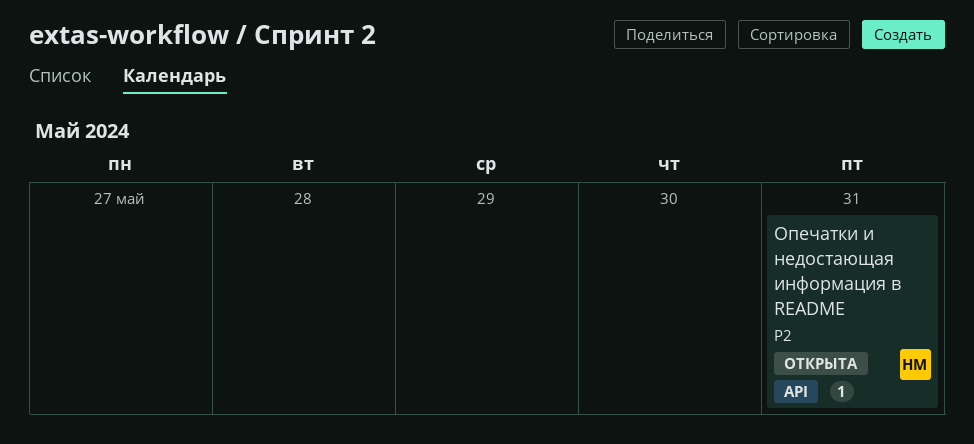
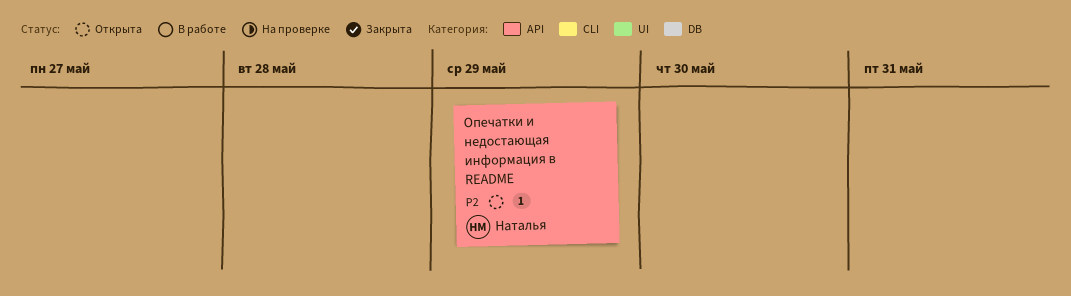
Опечатки и недостающая информация в README, due: May 31 -> May 29

